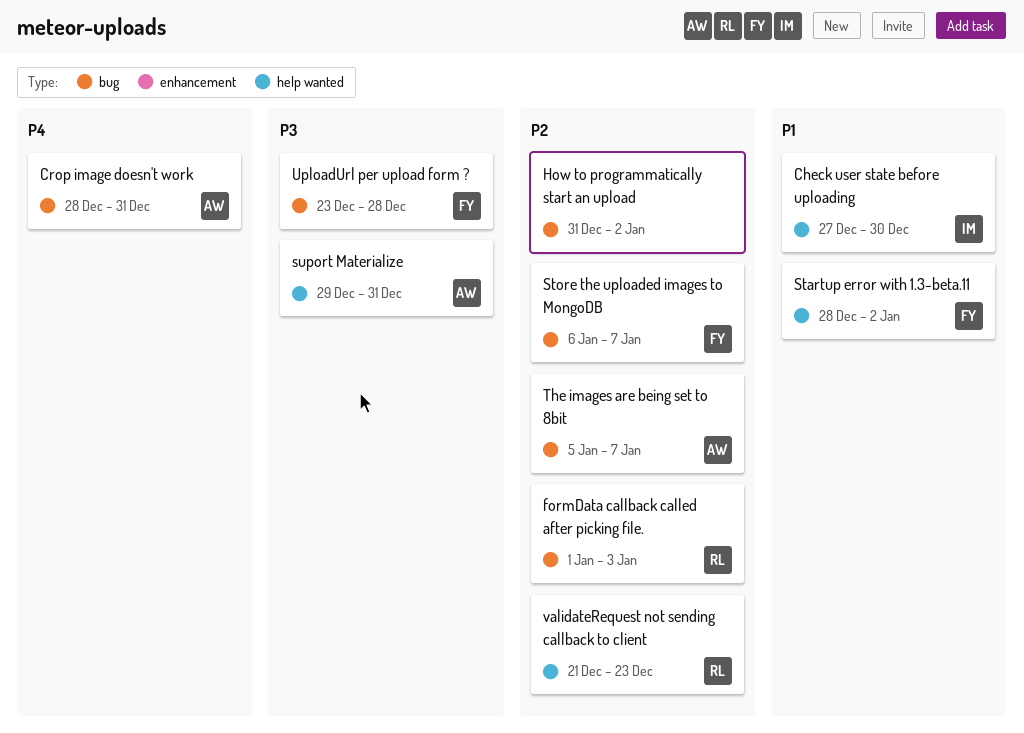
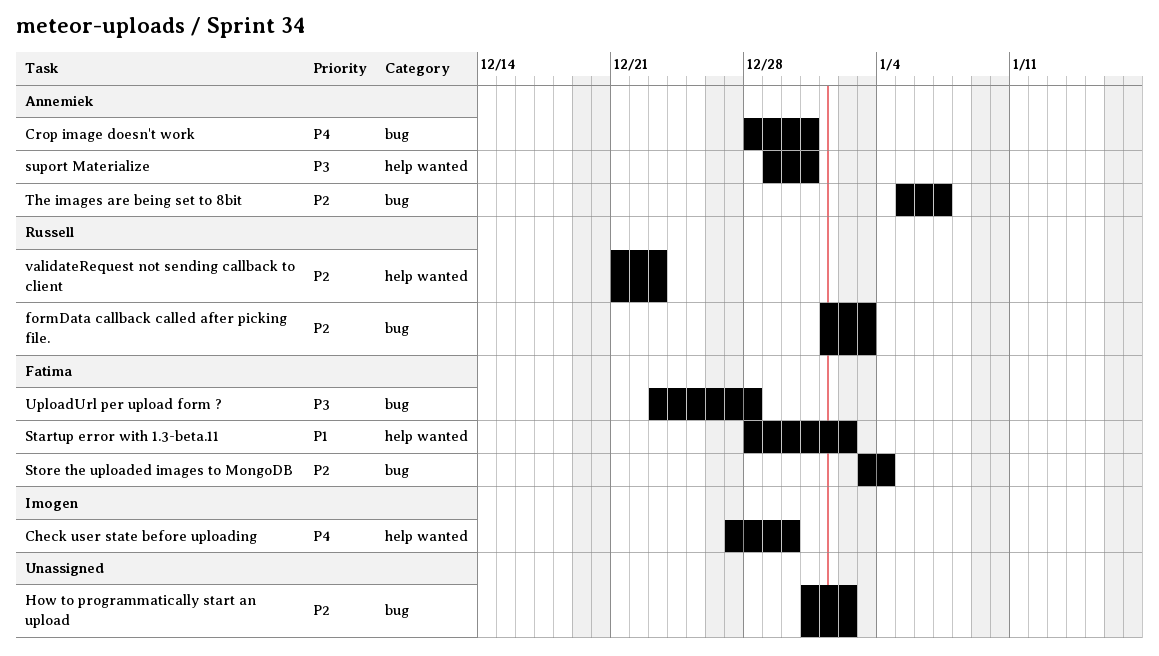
Check user state before uploading, priority: P1 -> P4
Store the uploaded images to MongoDB, start: Jan 6 -> Jan 3
Store the uploaded images to MongoDB, due: Jan 7 -> Jan 4

